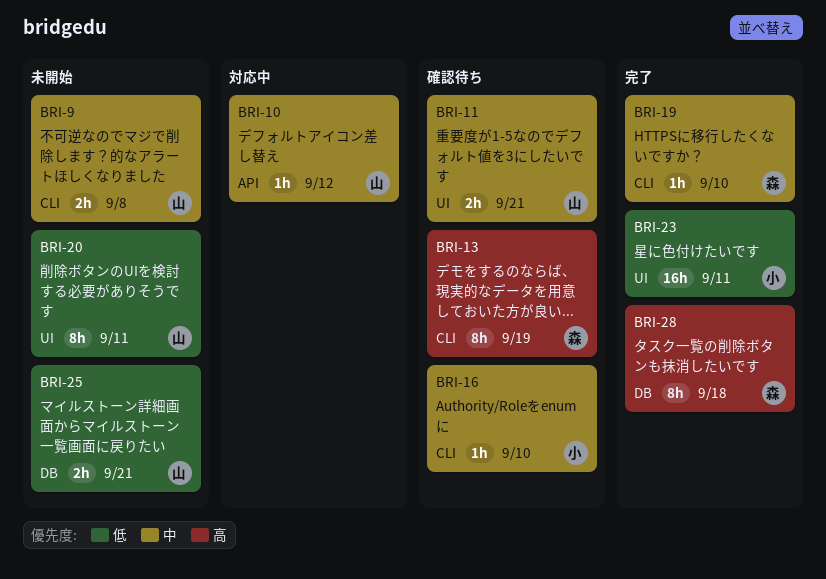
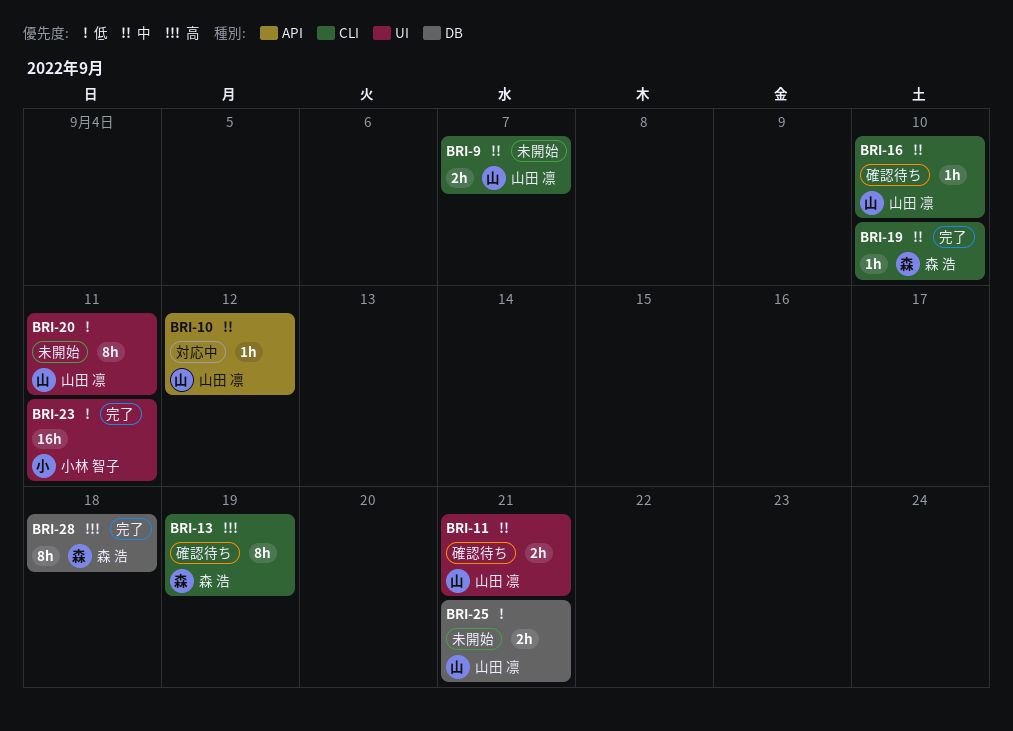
BRI-9, due: Sep 8 -> Sep 7
BRI-16, owner: 小林 智子 -> 山田 凛

